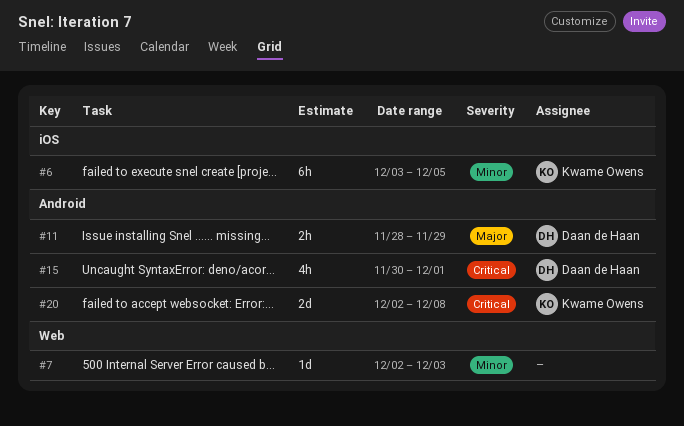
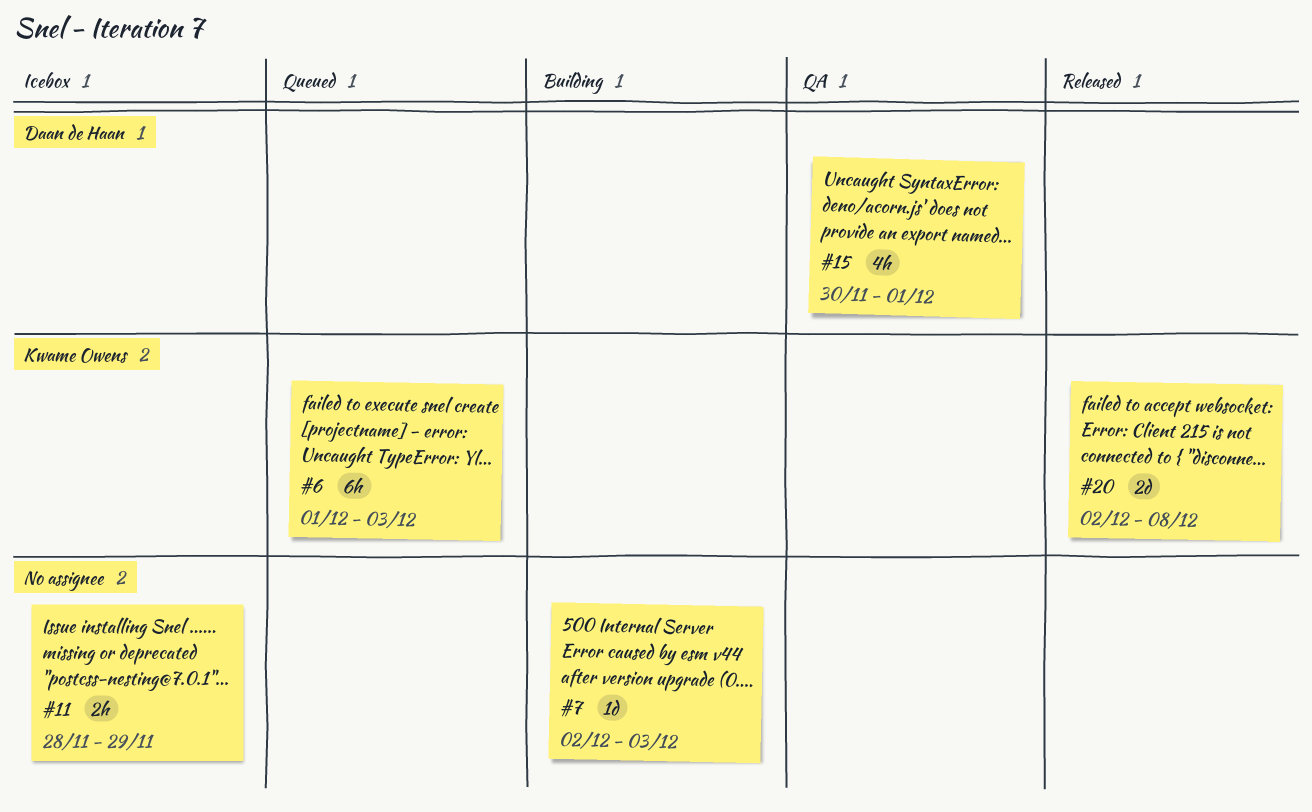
#6, start: Dec 3 -> Dec 1
#6, due: Dec 5 -> Dec 3
#11, owner: Daan de Haan -> none

